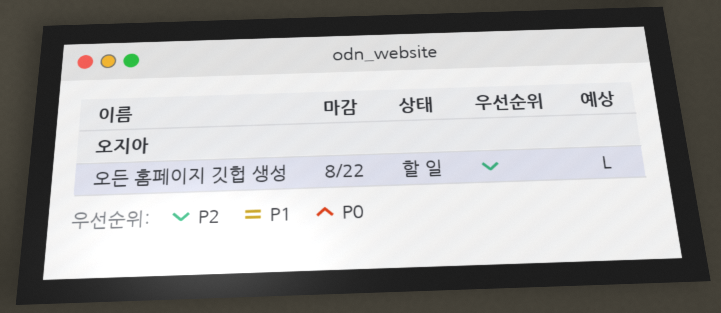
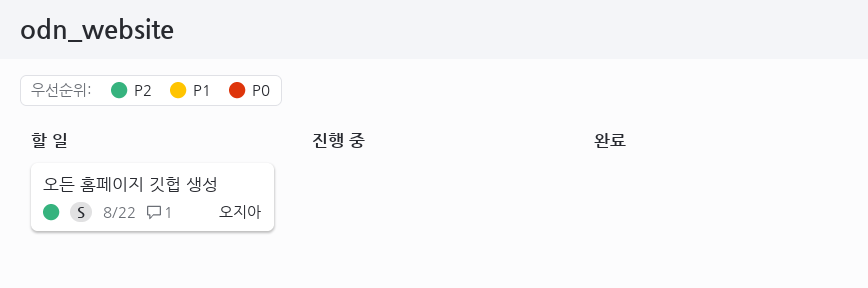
오든 홈페이지 깃헙 생성, estimate: L -> S

